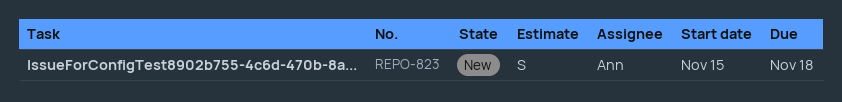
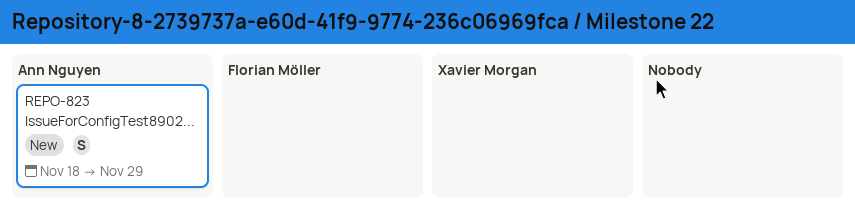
REPO-823, start: Nov 15 -> Nov 18
REPO-823, due: Nov 18 -> Nov 29

